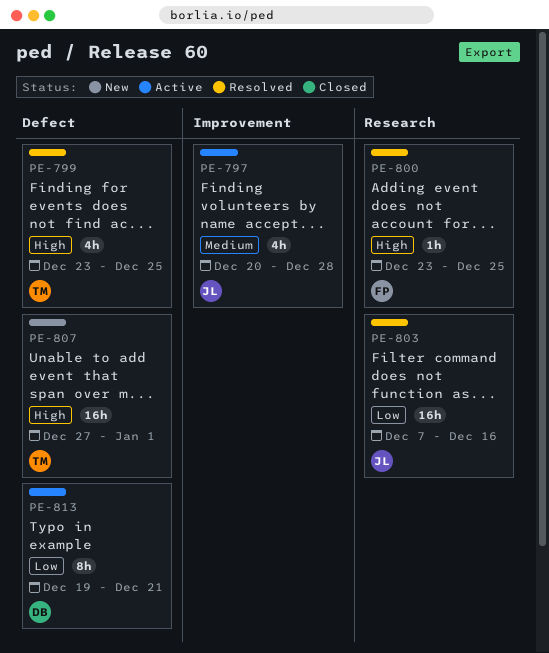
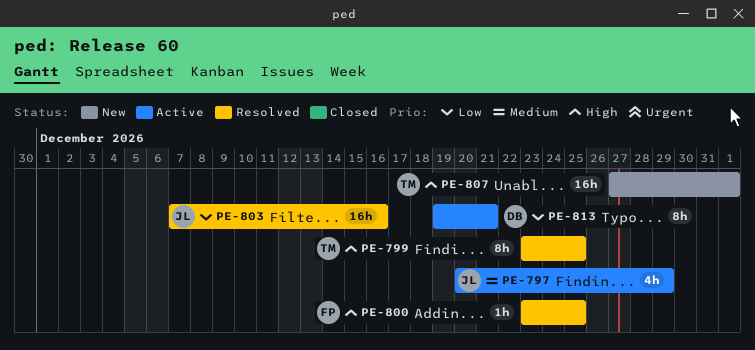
PE-797, due: Dec 28 -> Dec 29
PE-799, estimate: 4h -> 8h

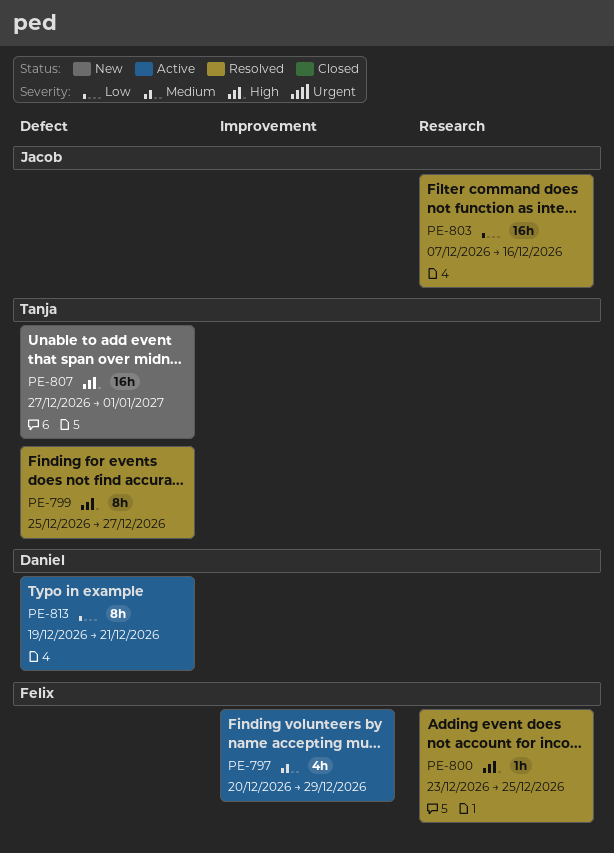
PE-797, owner: Jacob -> Felix
PE-799, start: Dec 23 -> Dec 25
PE-799, due: Dec 25 -> Dec 27

